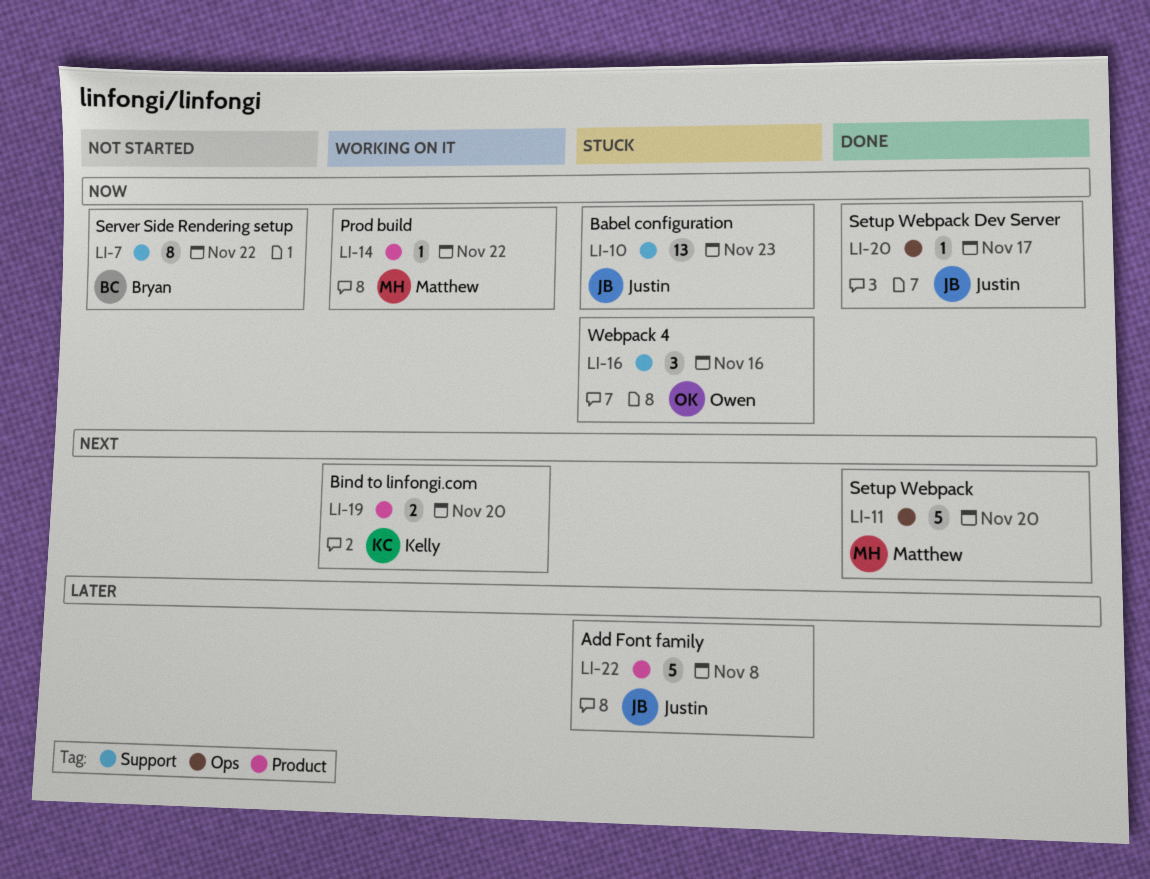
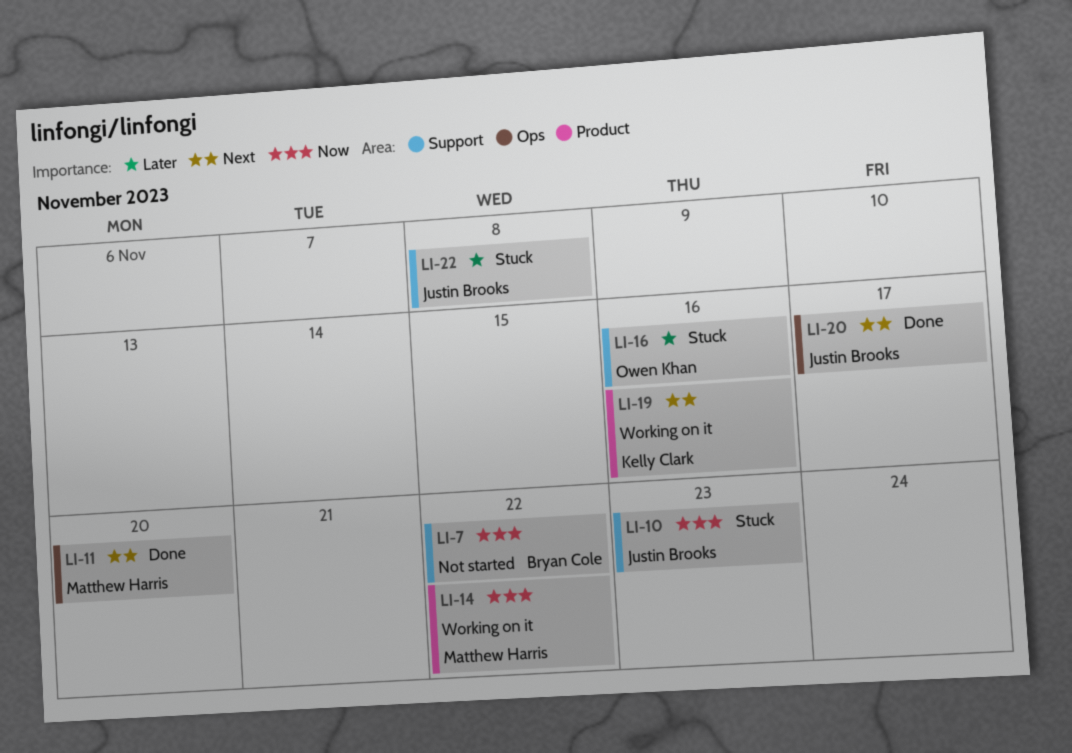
LI-16, priority: Now -> Later
LI-19, due: Nov 20 -> Nov 16
LI-20, priority: Now -> Next
LI-22, label: Product -> Support

